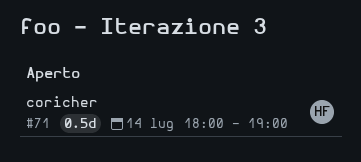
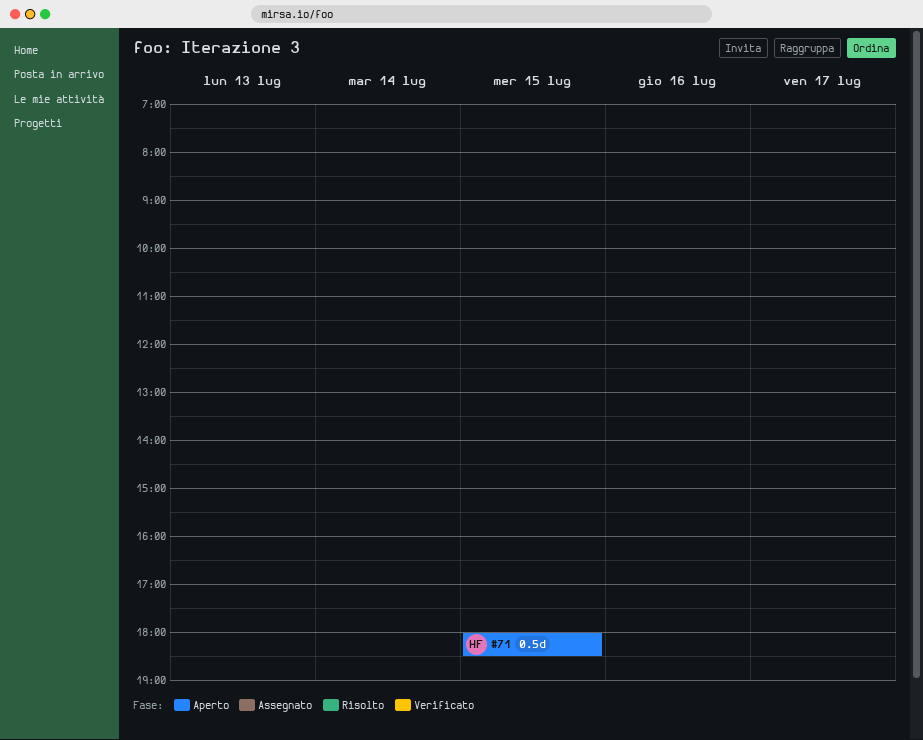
#71, day: Jul 14 -> Jul 15
#71, ends: 19:00 -> 18:30

